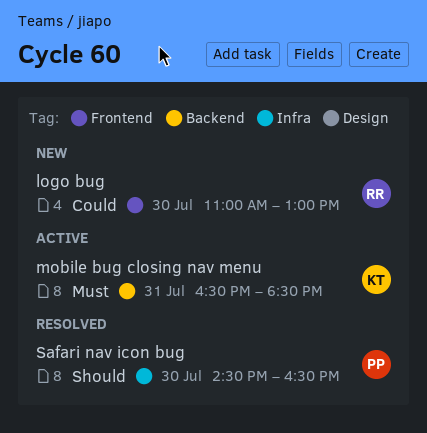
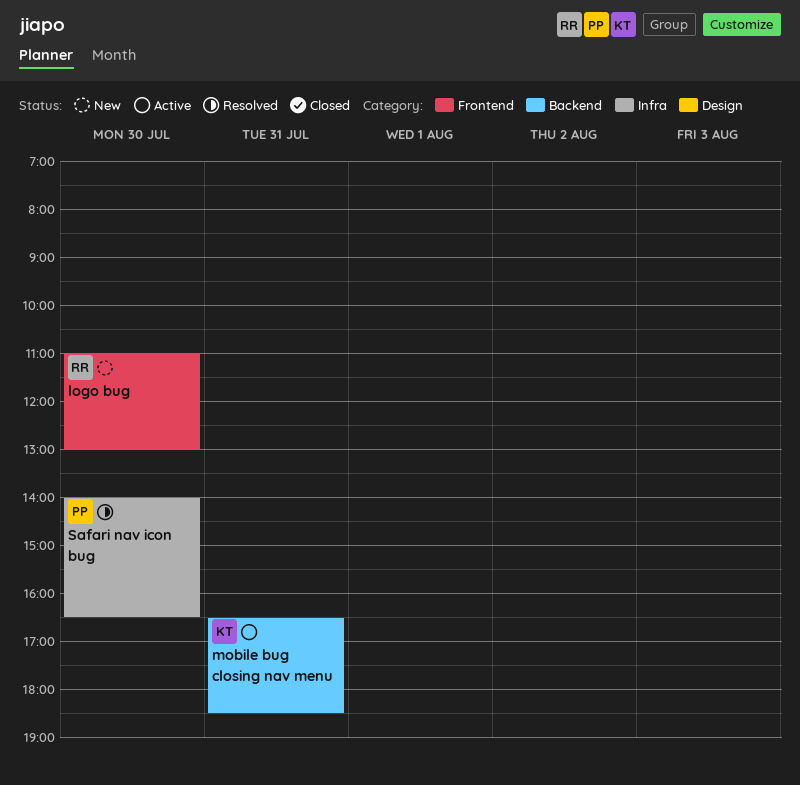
Safari nav icon bug, begins: 14:30 -> 14:00

